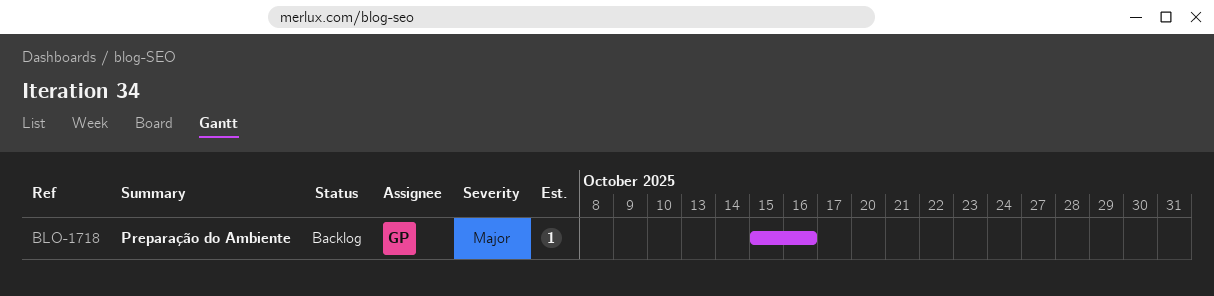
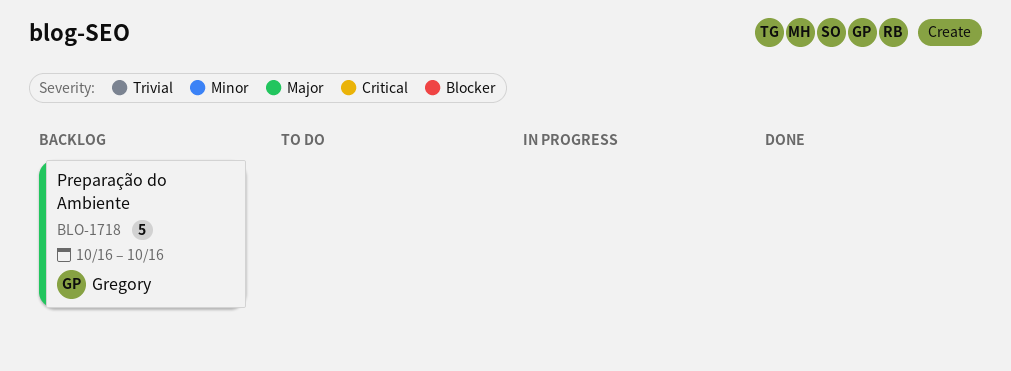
BLO-1718, estimate: 1 -> 5
BLO-1718, start: Oct 15 -> Oct 16

